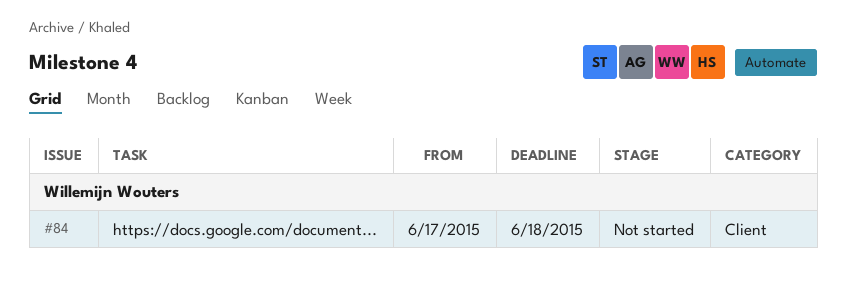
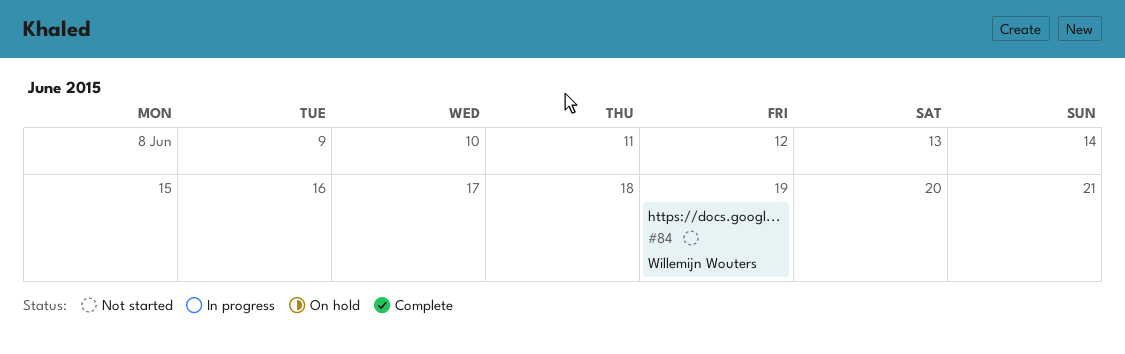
#84, due: Jun 18 -> Jun 19

